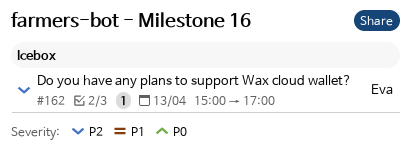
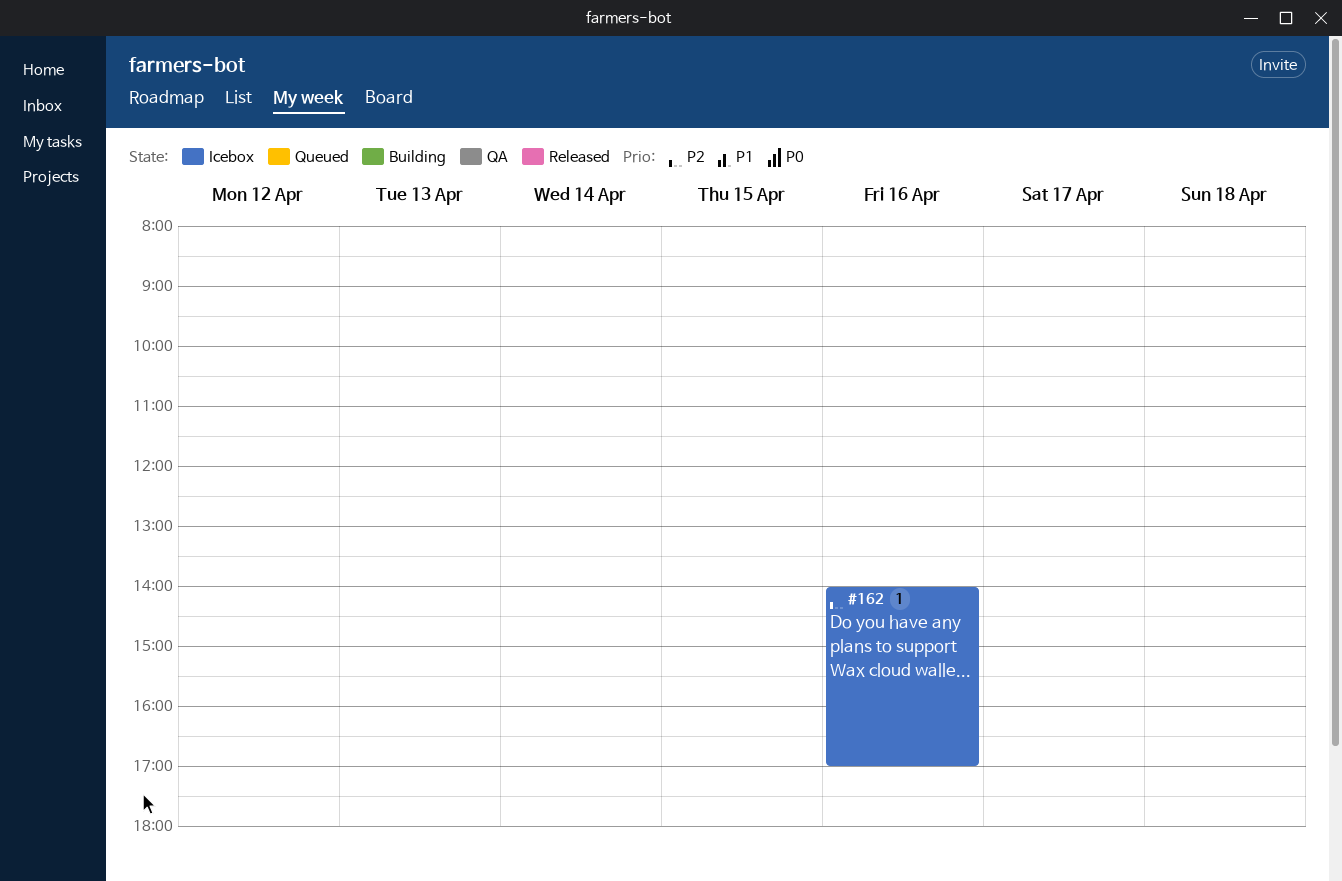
#162, day: Apr 13 -> Apr 16
#162, begins: 15:00 -> 14:00

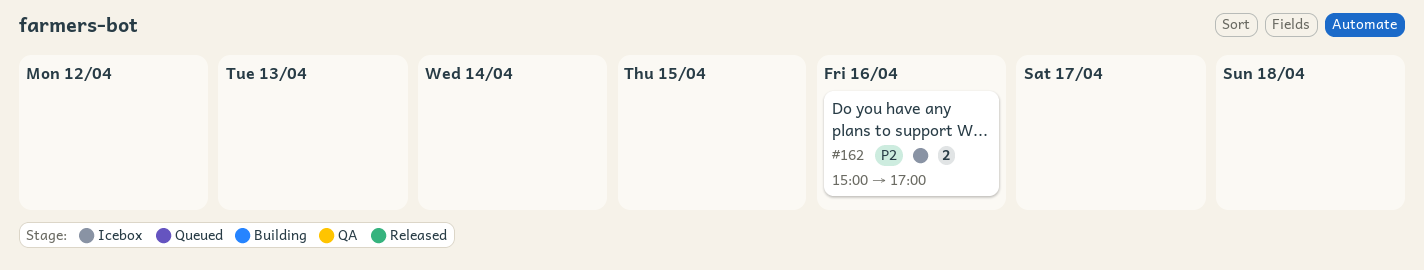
#162, estimate: 1 -> 2
#162, begins: 14:00 -> 15:00

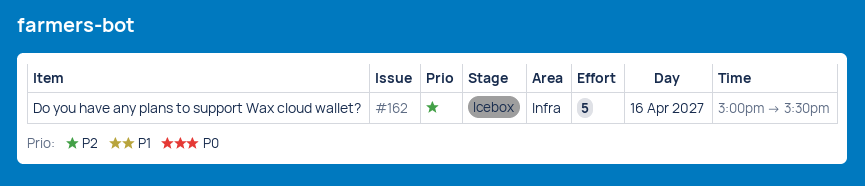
#162, estimate: 2 -> 5
#162, ends: 17:00 -> 15:30

